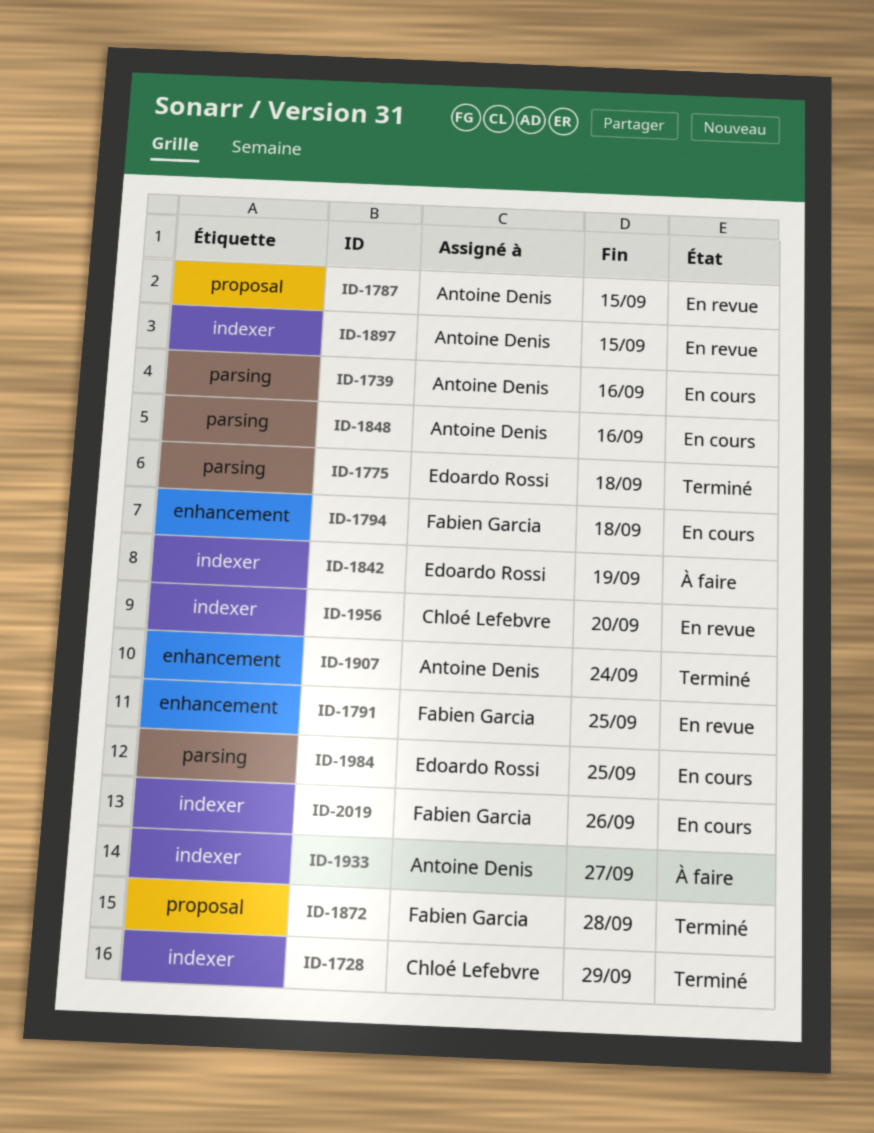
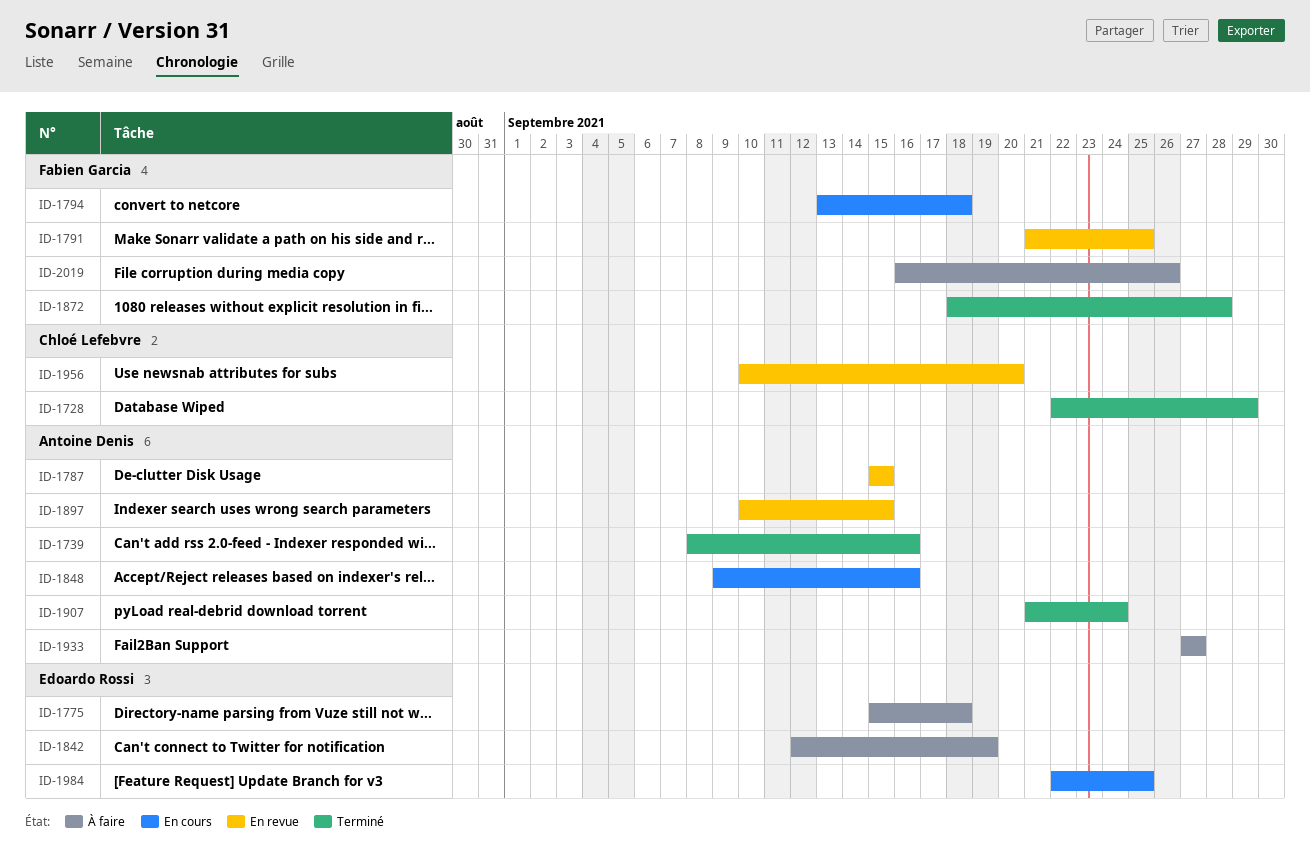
ID-1739, status: En cours -> Terminé
ID-1775, status: Terminé -> À faire
ID-2019, status: En cours -> À faire

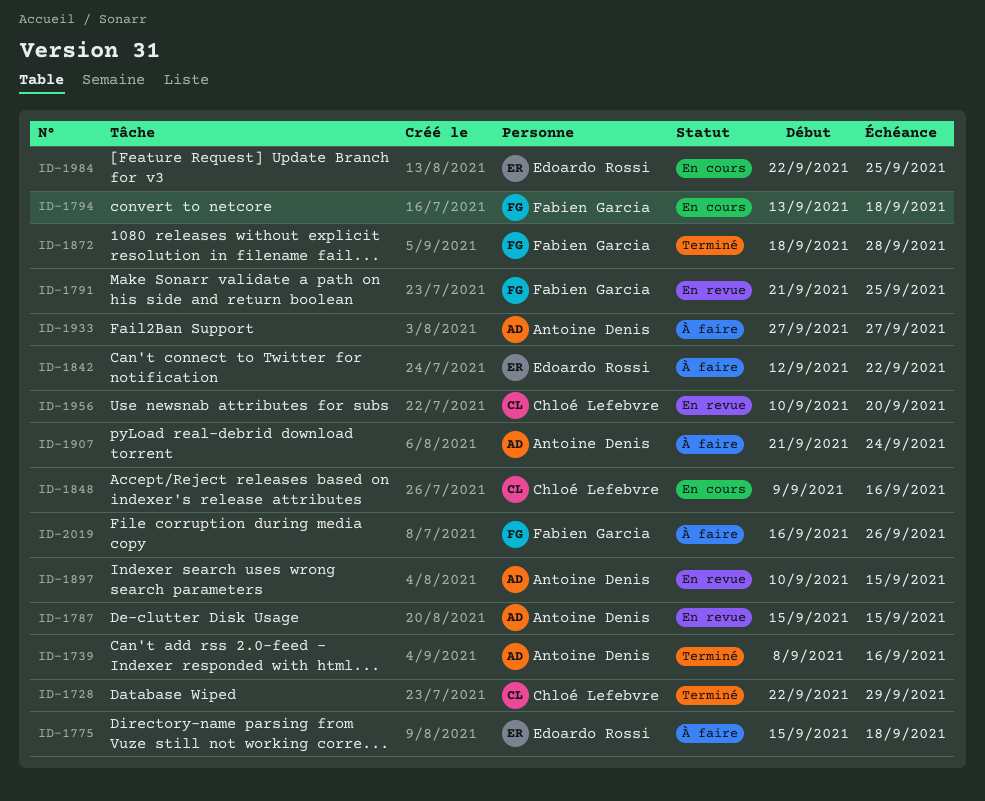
ID-1842, due: Sep 19 -> Sep 22
ID-1848, owner: Antoine Denis -> Chloé Lefebvre
ID-1907, status: Terminé -> À faire

